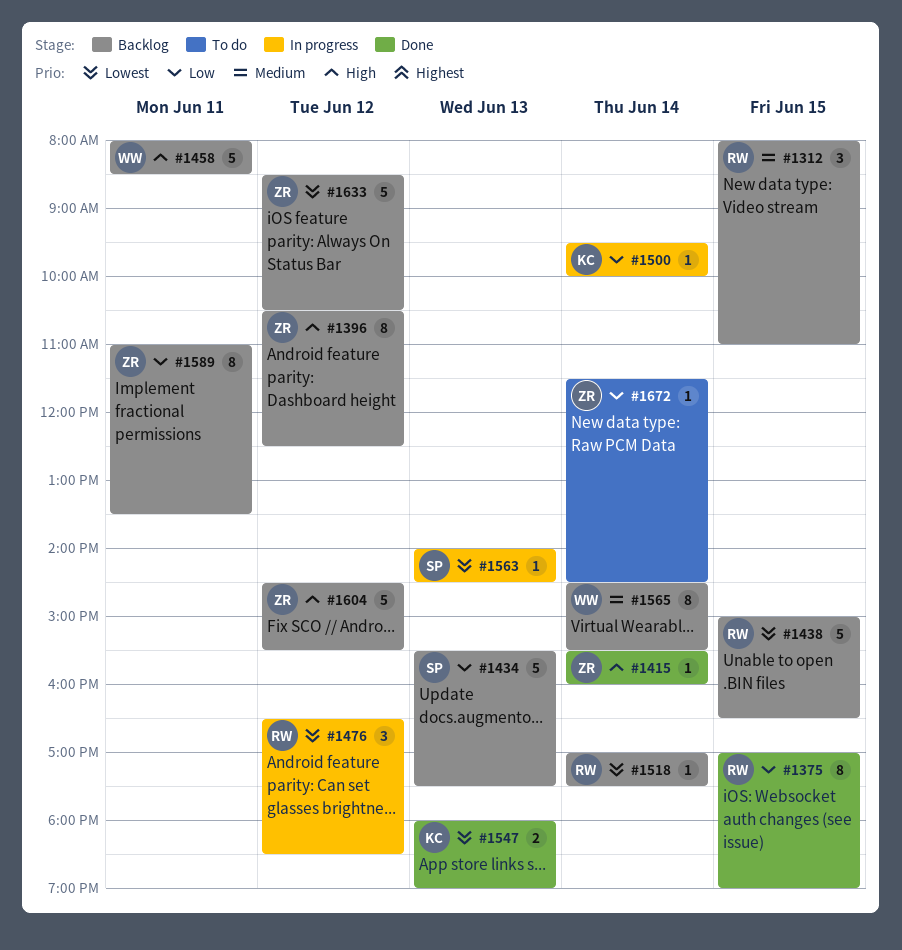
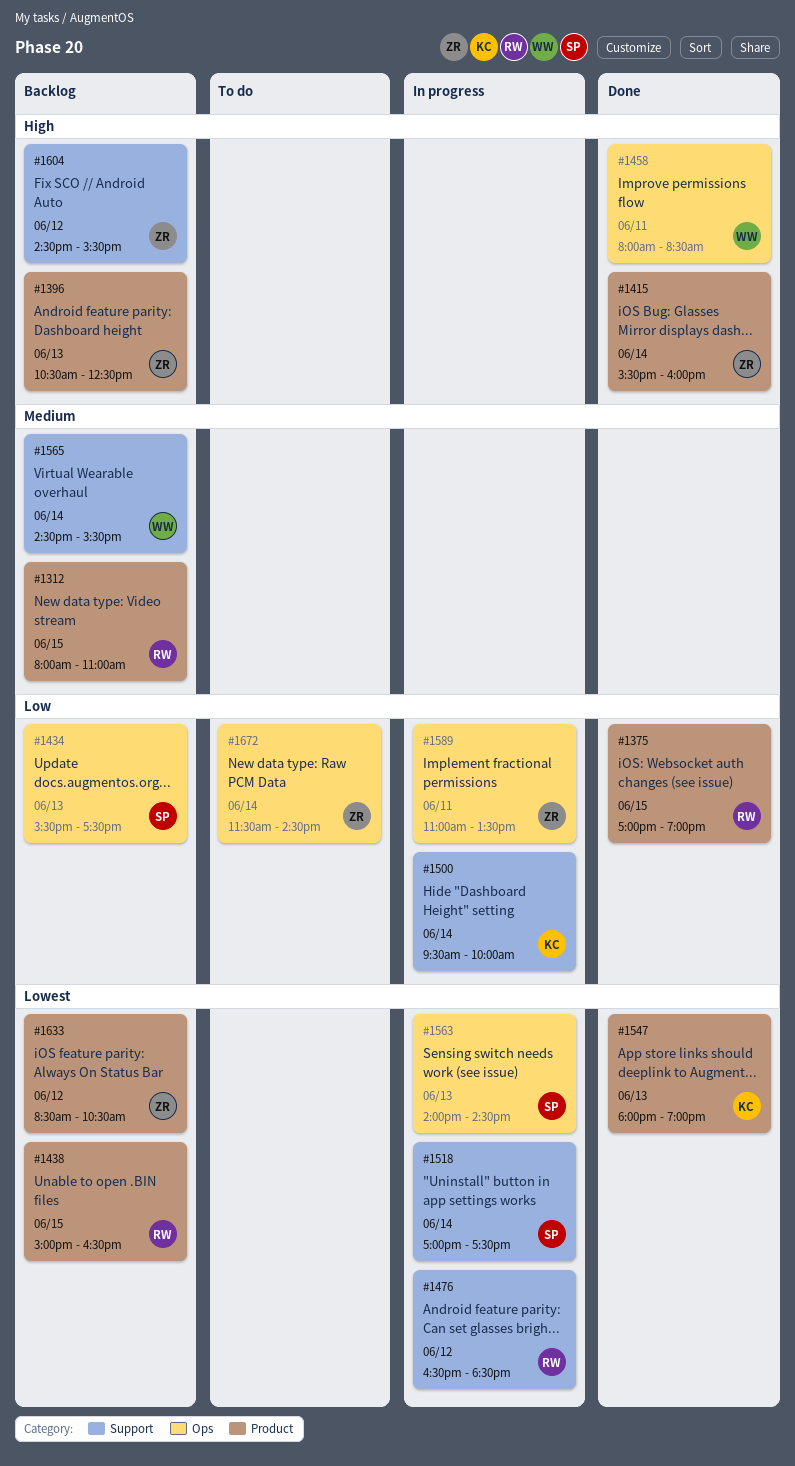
#1396, day: Jun 12 -> Jun 13
#1458, status: Backlog -> Done
#1518, status: Backlog -> In progress
#1518, owner: RW -> SP
#1589, status: Backlog -> In progress

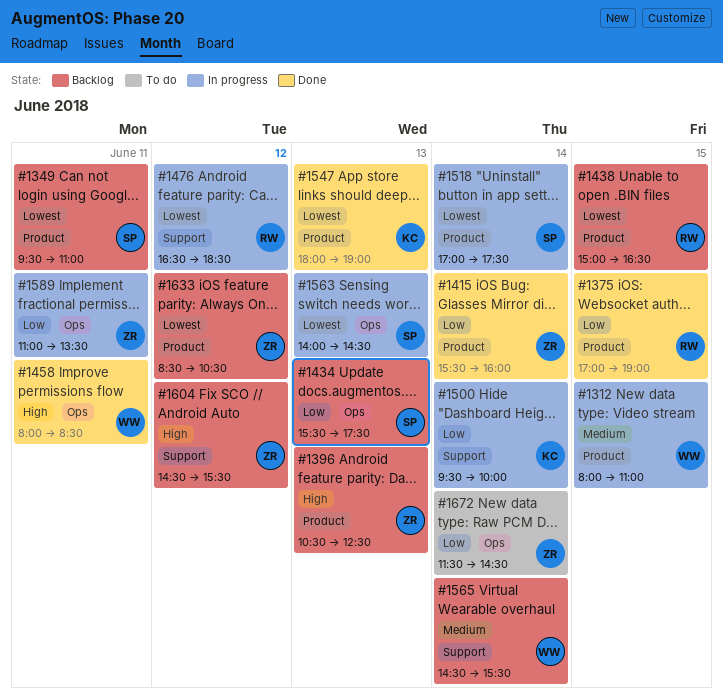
#1312, status: Backlog -> In progress
#1312, owner: RW -> WW
#1349: none -> present
#1415, priority: High -> Low
#1518, label: Support -> Product

